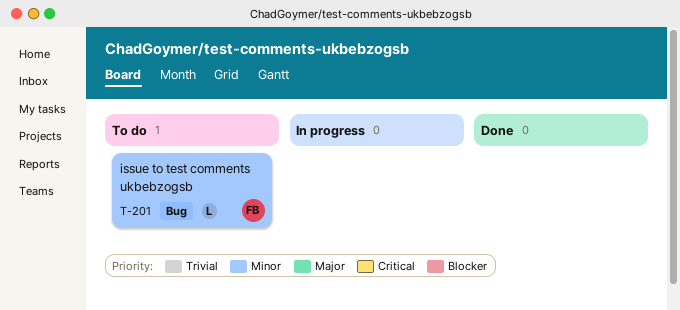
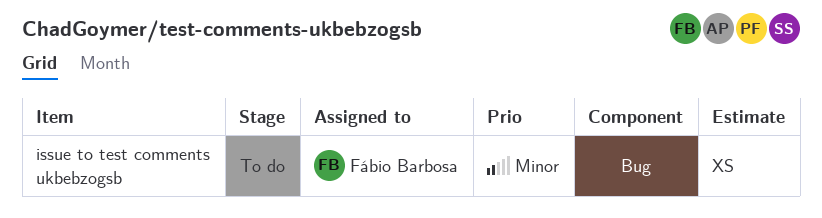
issue to test comments ukbebzogsb, estimate: L -> XS

